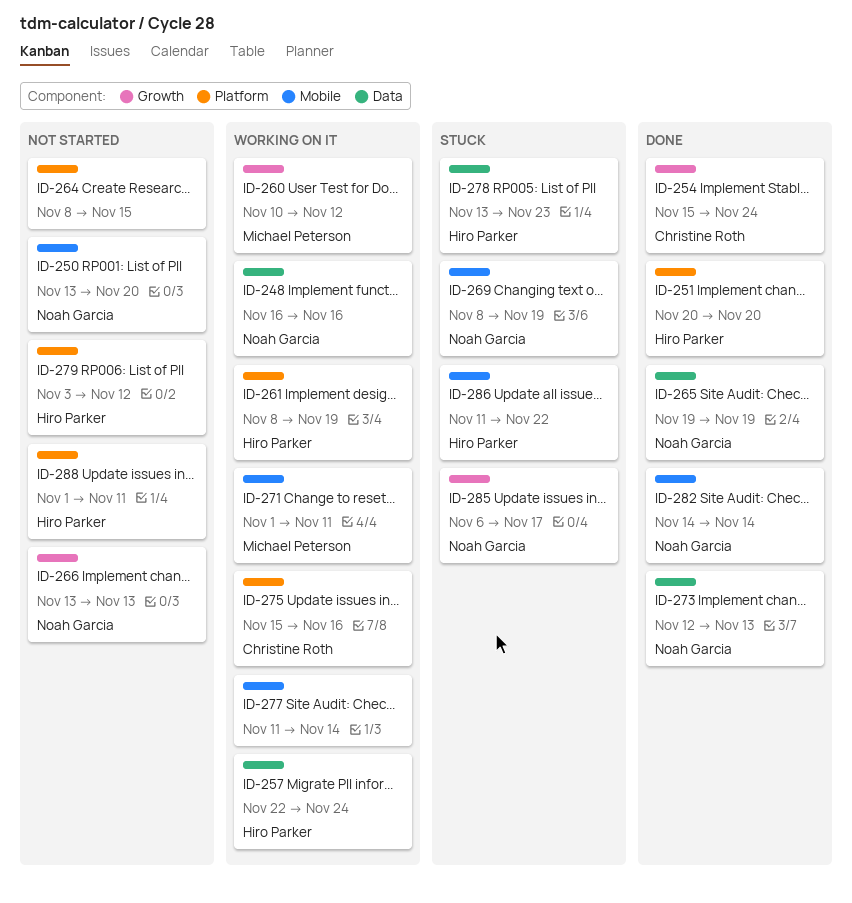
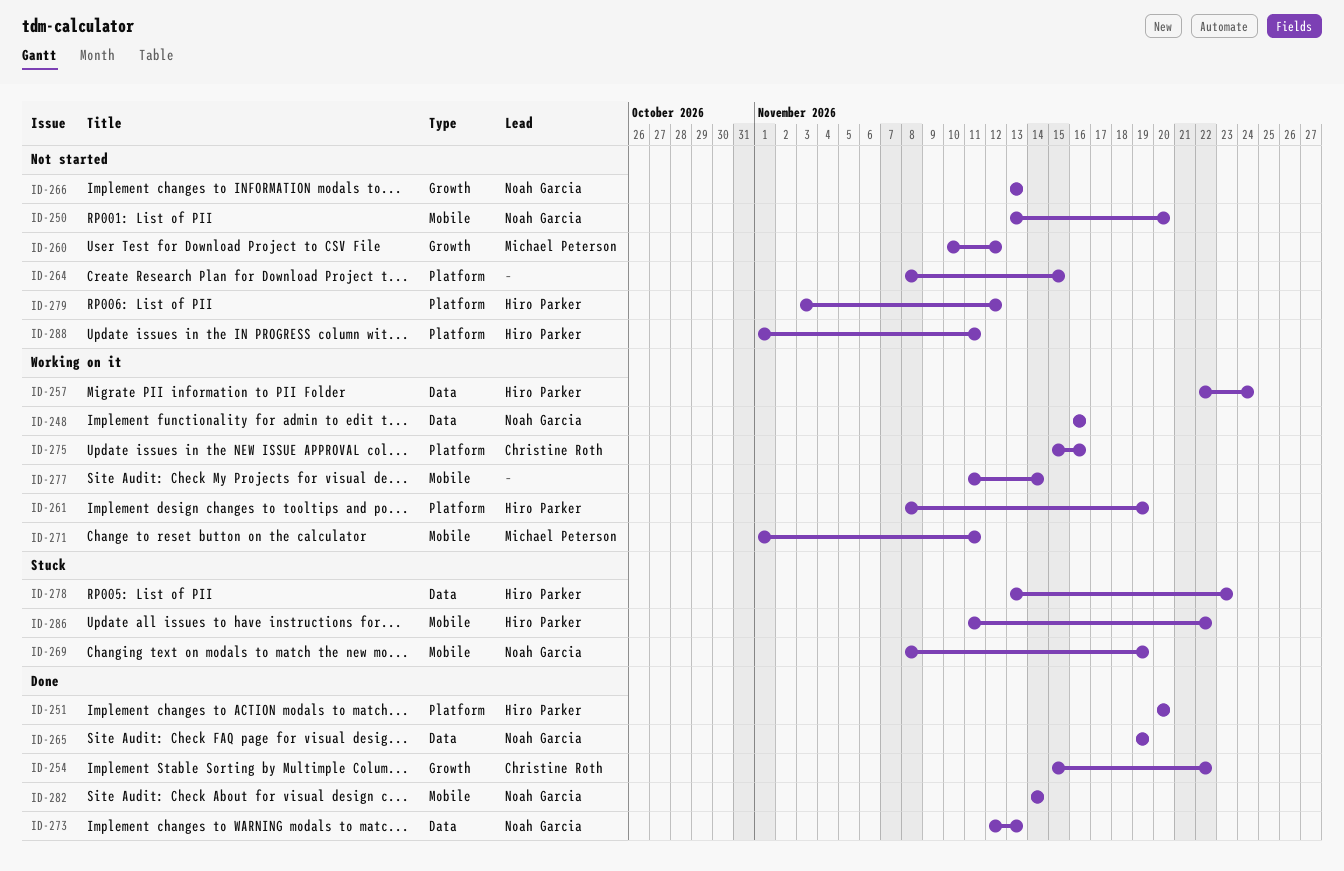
ID-254, due: Nov 24 -> Nov 22
ID-260, status: Working on it -> Not started
ID-285: present -> none

